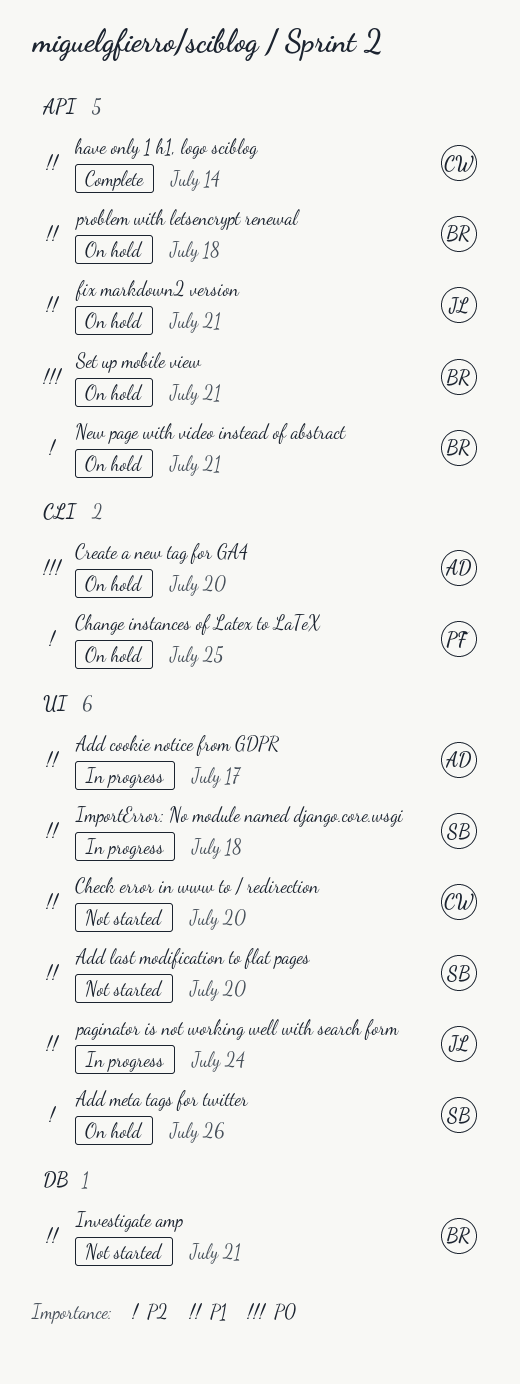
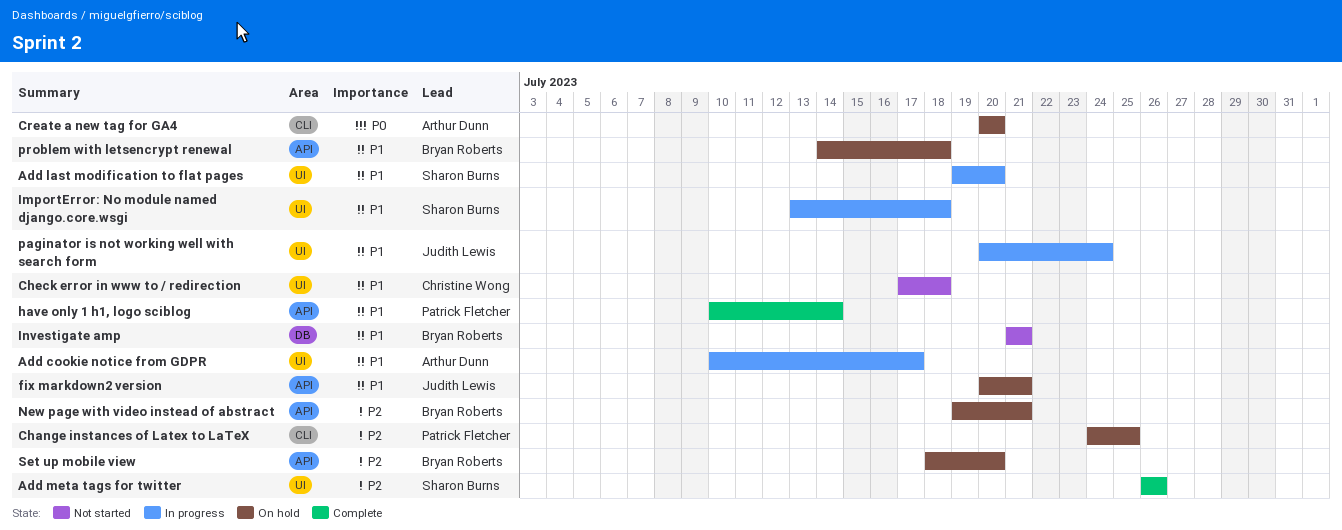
Add last modification to flat pages, status: Not started -> In progress
Add meta tags for twitter, status: On hold -> Complete
Check error in www to / redirection, due: Jul 20 -> Jul 18
have only 1 h1, logo sciblog, owner: Christine Wong -> Patrick Fletcher
Set up mobile view, priority: P0 -> P2
Set up mobile view, due: Jul 21 -> Jul 20

